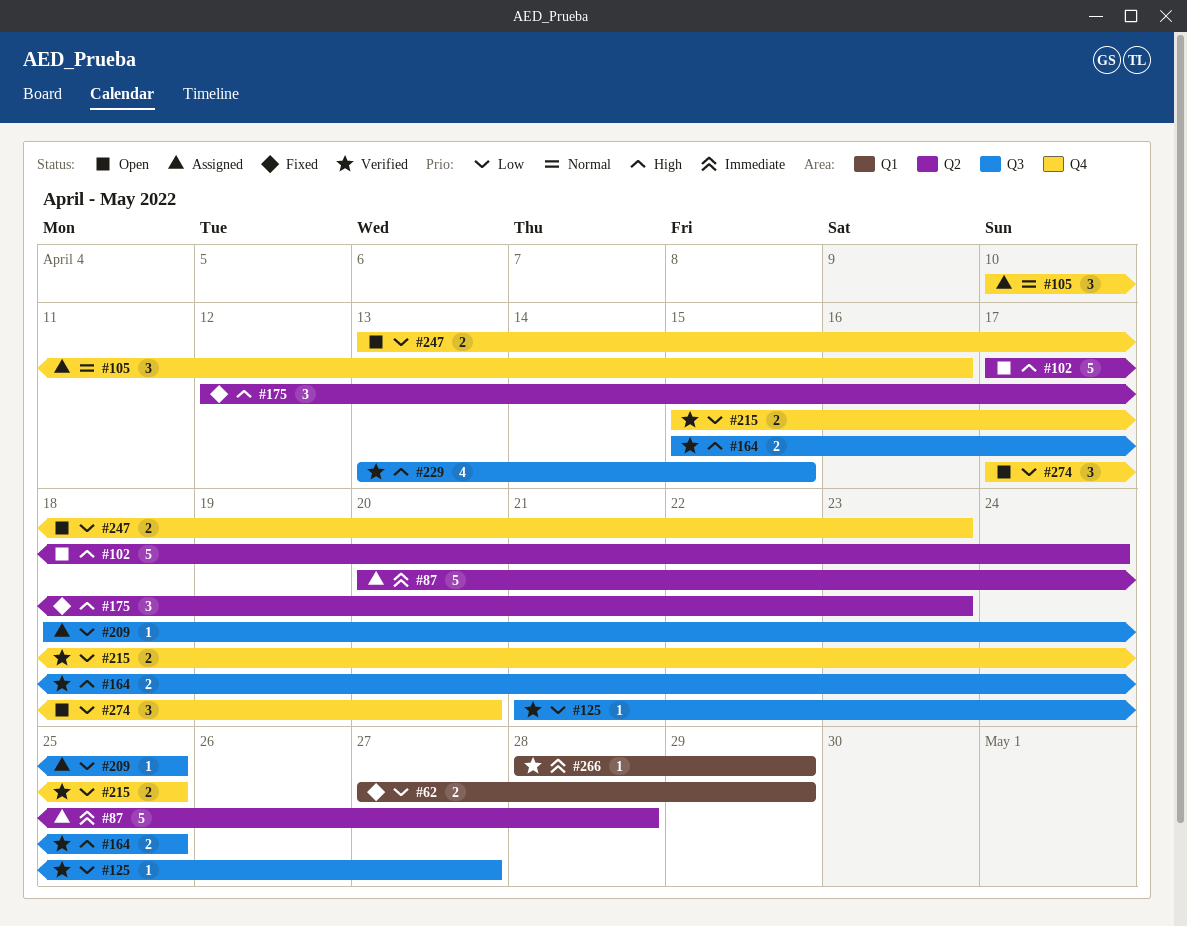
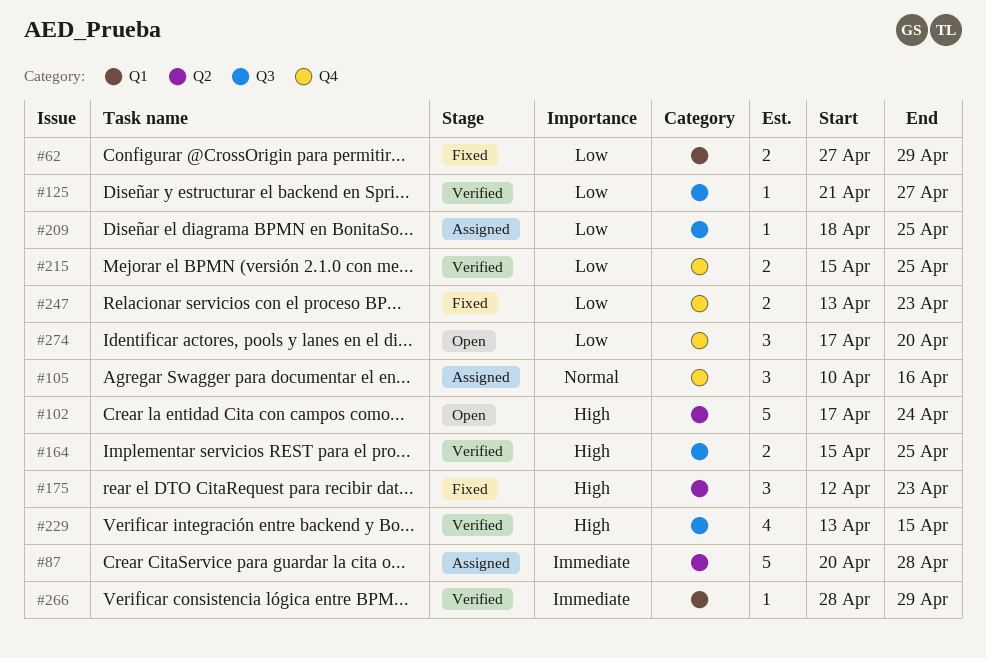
#247, status: Open -> Fixed

